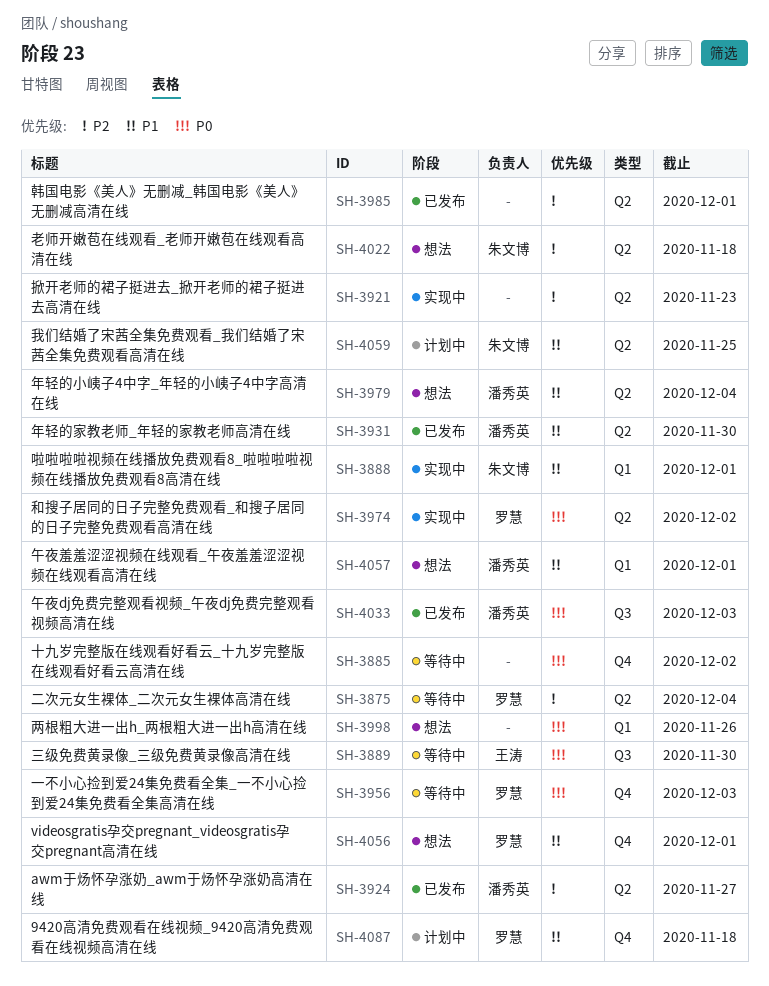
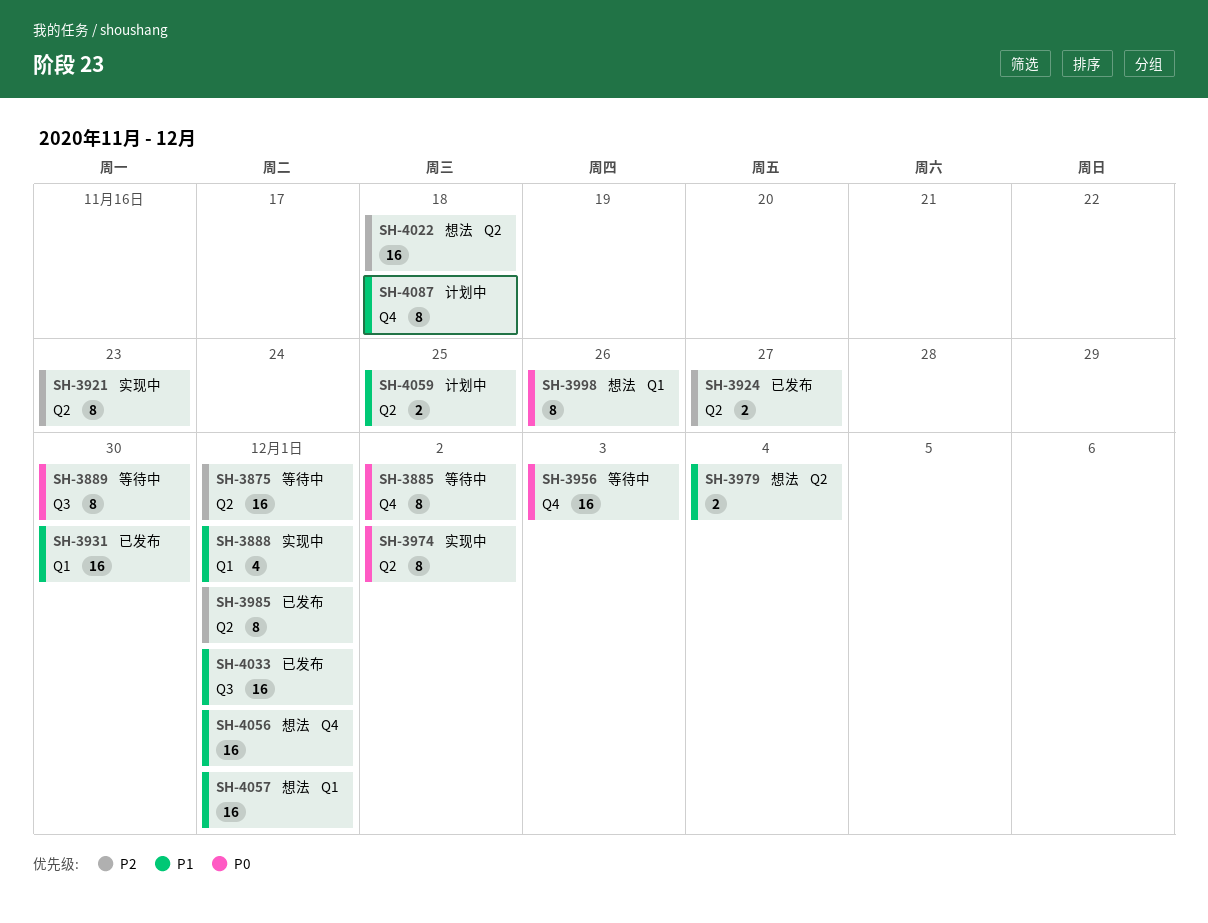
SH-3875, due: Dec 4 -> Dec 1
SH-3931, label: Q2 -> Q1
SH-4033, priority: P0 -> P1
SH-4033, due: Dec 3 -> Dec 1

